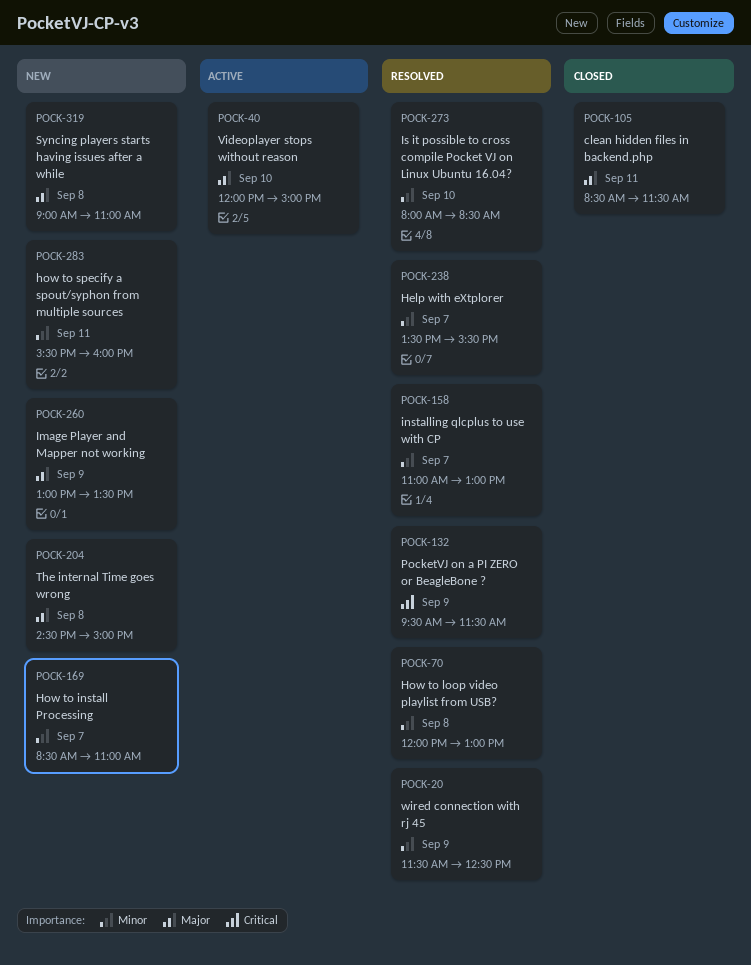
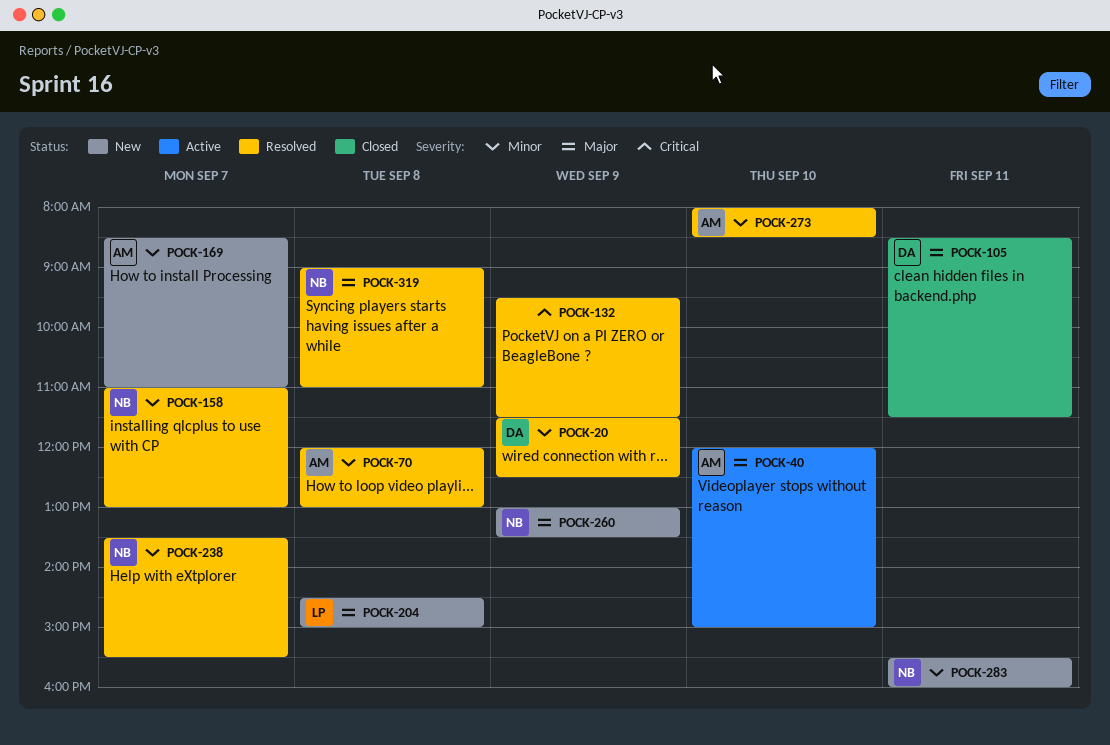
POCK-319, status: New -> Resolved

